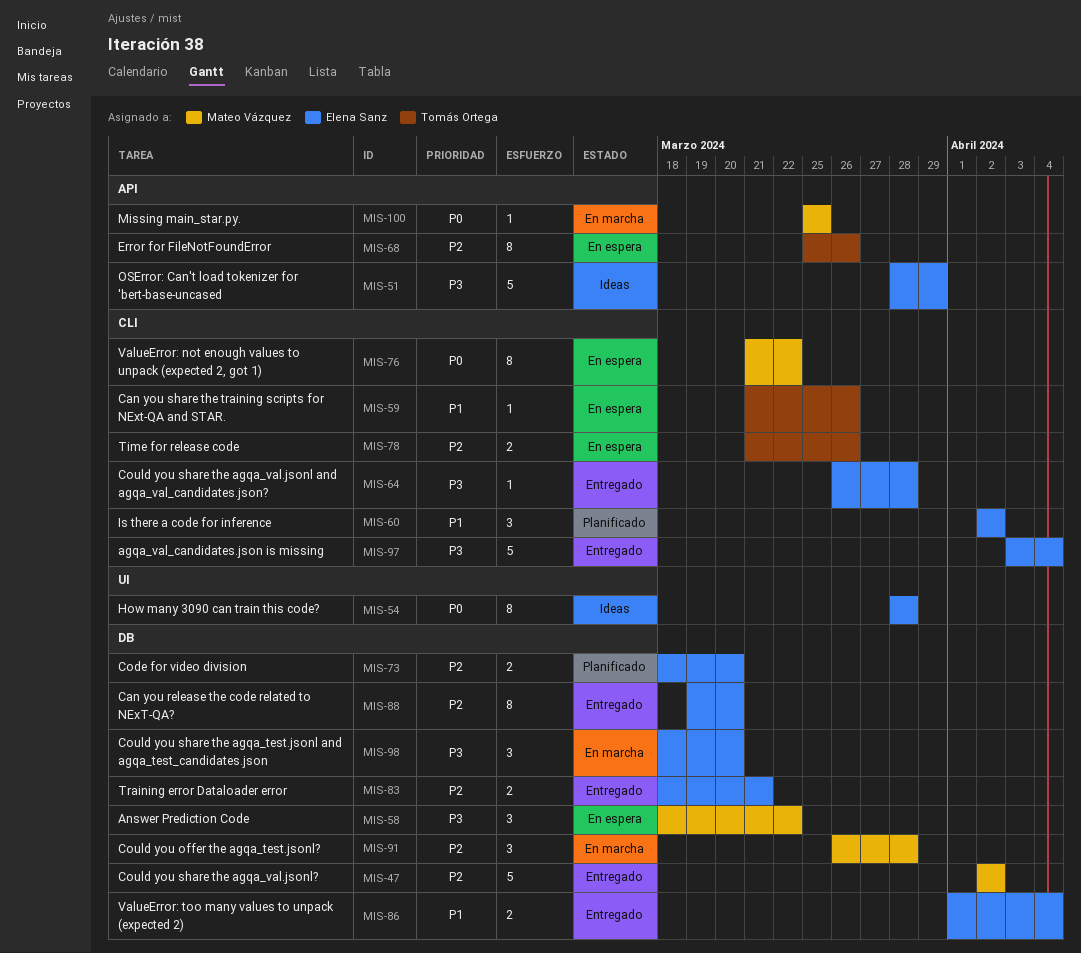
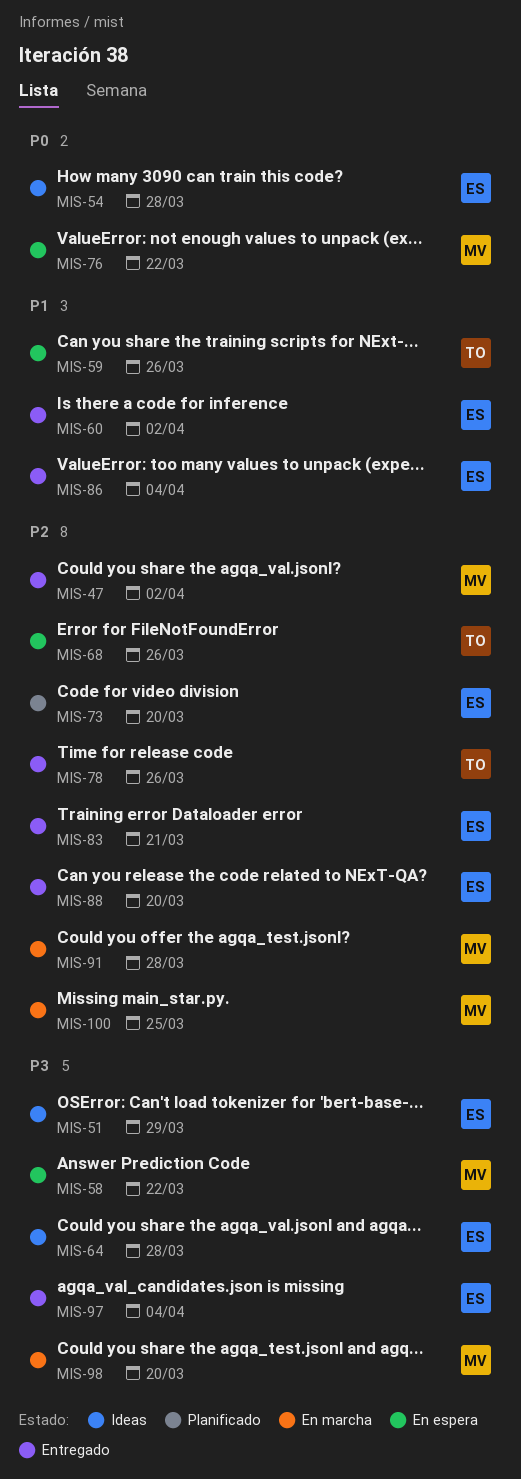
MIS-60, status: Planificado -> Entregado
MIS-64, status: Entregado -> Ideas
MIS-78, status: En espera -> Entregado
MIS-98, owner: Elena Sanz -> Mateo Vázquez
MIS-100, priority: P0 -> P2

